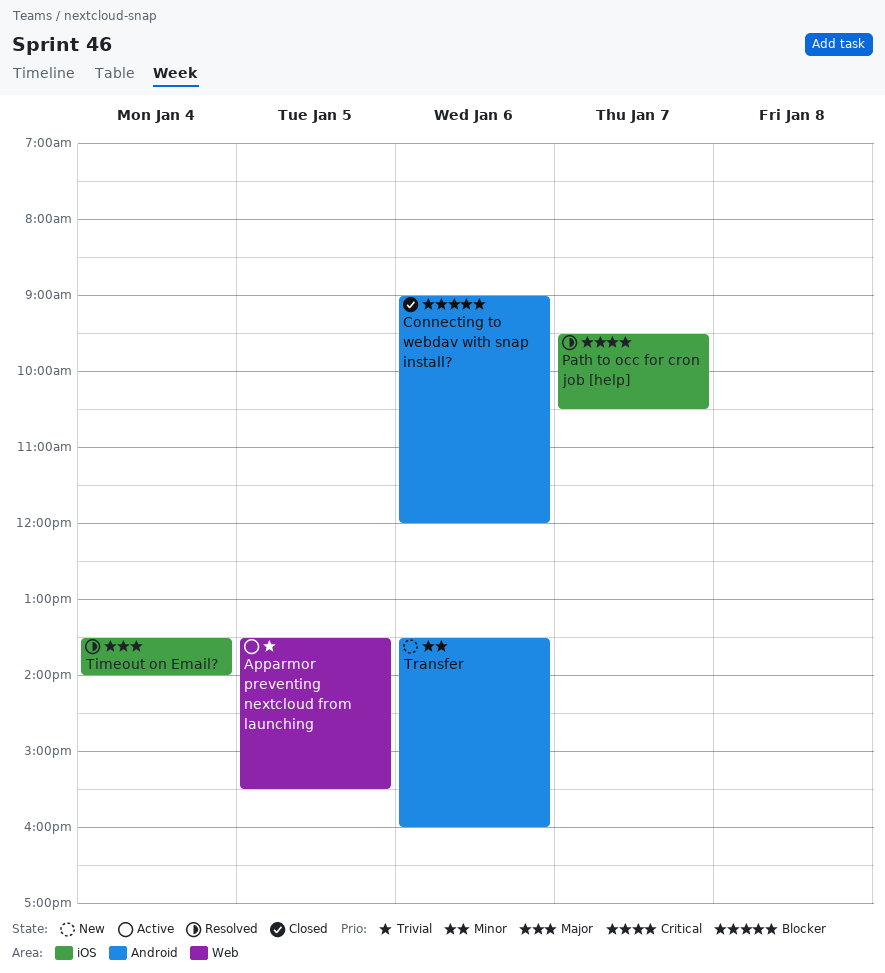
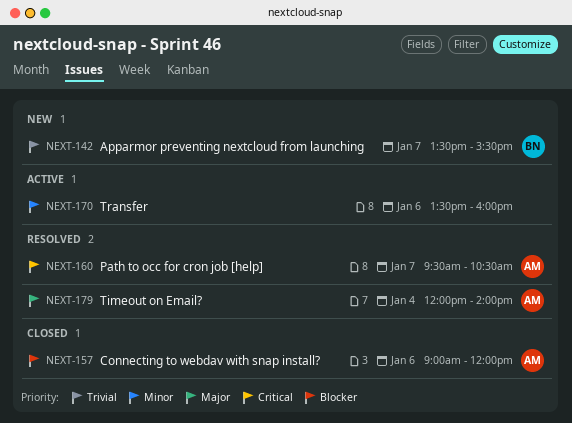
Apparmor preventing nextcloud from launching, status: Active -> New
Apparmor preventing nextcloud from launching, day: Jan 5 -> Jan 7
Timeout on Email?, begins: 13:30 -> 12:00
Transfer, status: New -> Active

